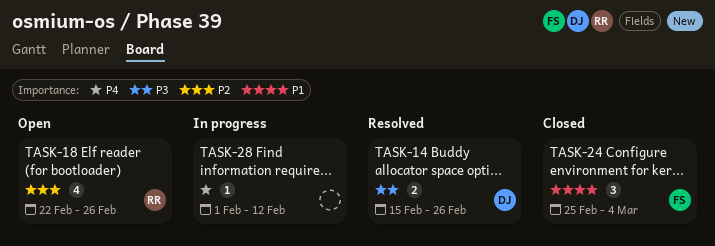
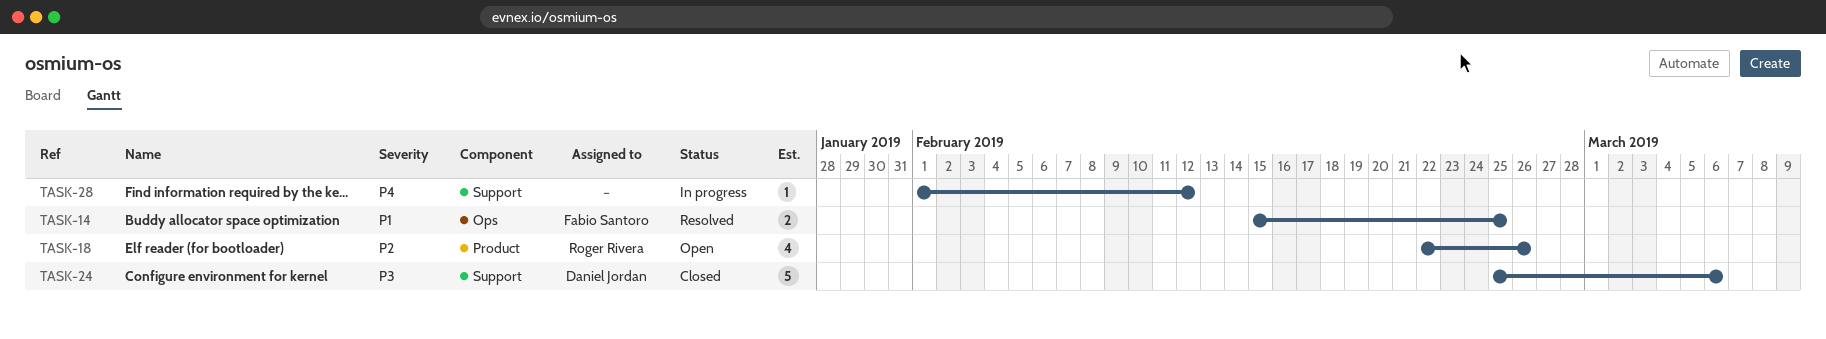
TASK-14, owner: Daniel Jordan -> Fabio Santoro
TASK-14, priority: P3 -> P1
TASK-14, due: Feb 26 -> Feb 25
TASK-24, owner: Fabio Santoro -> Daniel Jordan
TASK-24, priority: P1 -> P3
TASK-24, estimate: 3 -> 5
TASK-24, due: Mar 4 -> Mar 6

